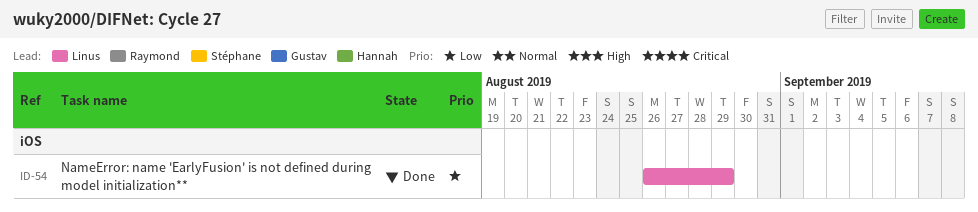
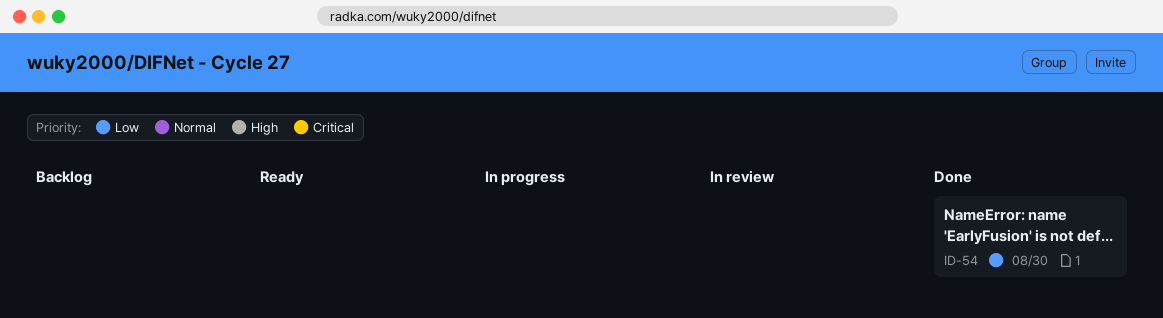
ID-54, due: Aug 29 -> Aug 30

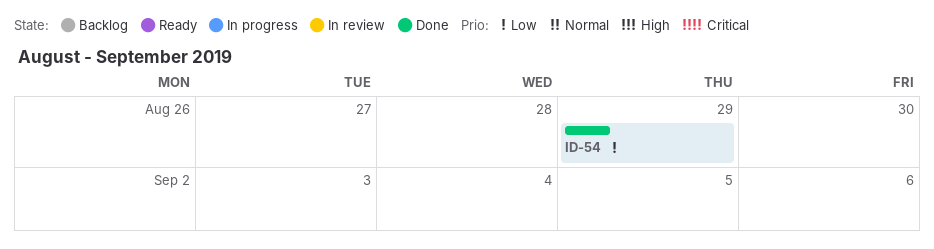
ID-54, due: Aug 30 -> Aug 29

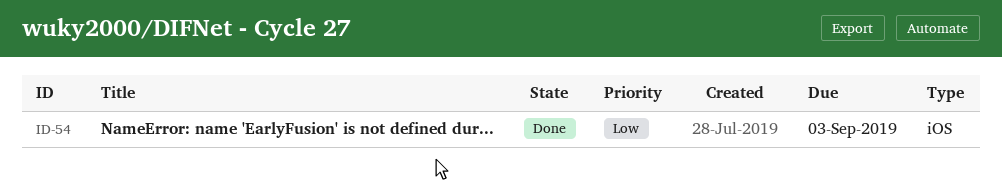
ID-54, due: Aug 29 -> Sep 3

